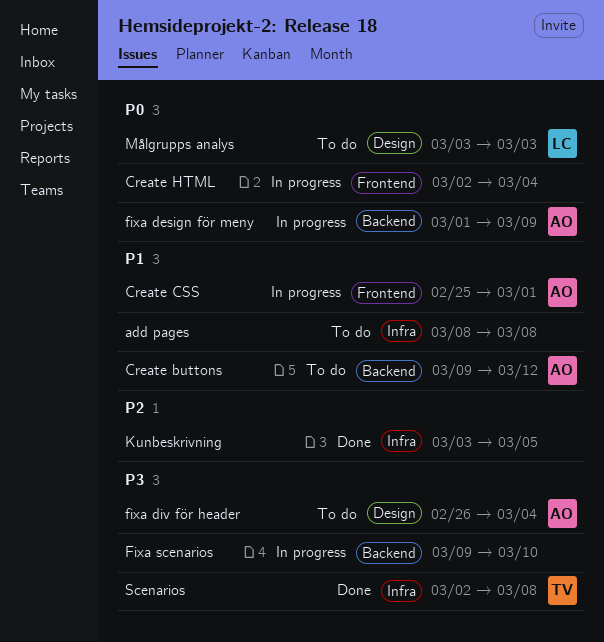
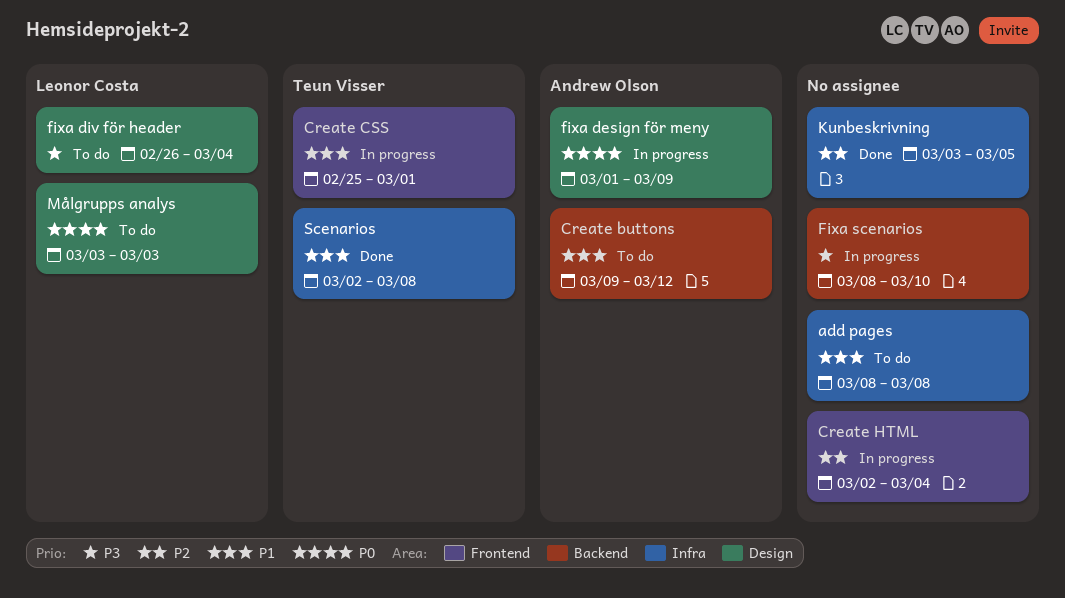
Create CSS, owner: Andrew Olson -> Teun Visser
Create HTML, priority: P0 -> P2
fixa design för meny, label: Backend -> Design
fixa div för header, owner: Andrew Olson -> Leonor Costa
Fixa scenarios, start: Mar 9 -> Mar 8
Scenarios, priority: P3 -> P1

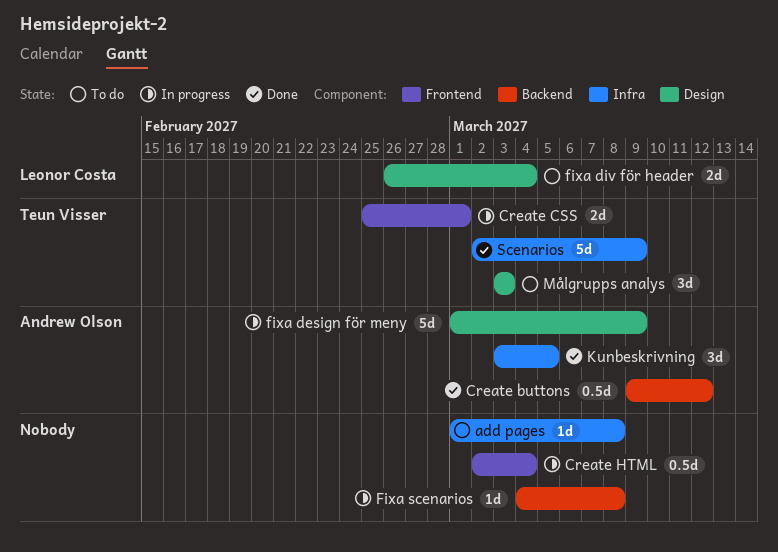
add pages, start: Mar 8 -> Mar 1
Create buttons, status: To do -> Done
Fixa scenarios, start: Mar 8 -> Mar 4
Fixa scenarios, due: Mar 10 -> Mar 8
Kunbeskrivning, owner: none -> Andrew Olson
Målgrupps analys, owner: Leonor Costa -> Teun Visser
Scenarios, due: Mar 8 -> Mar 9

